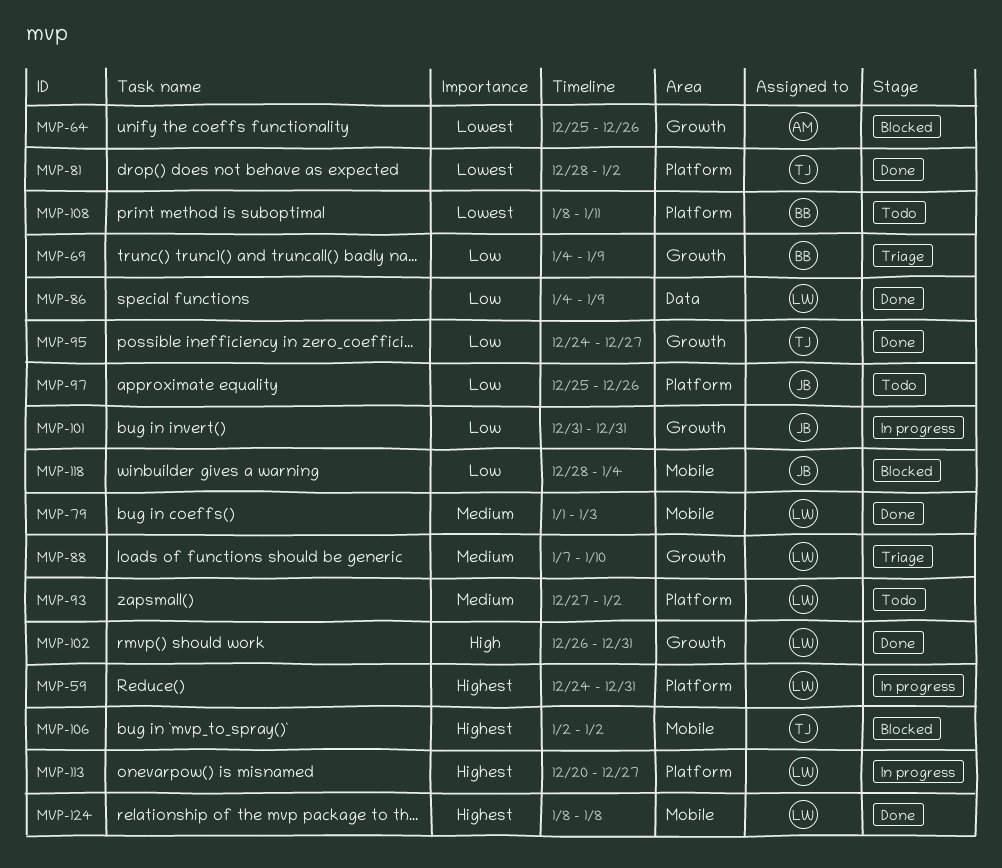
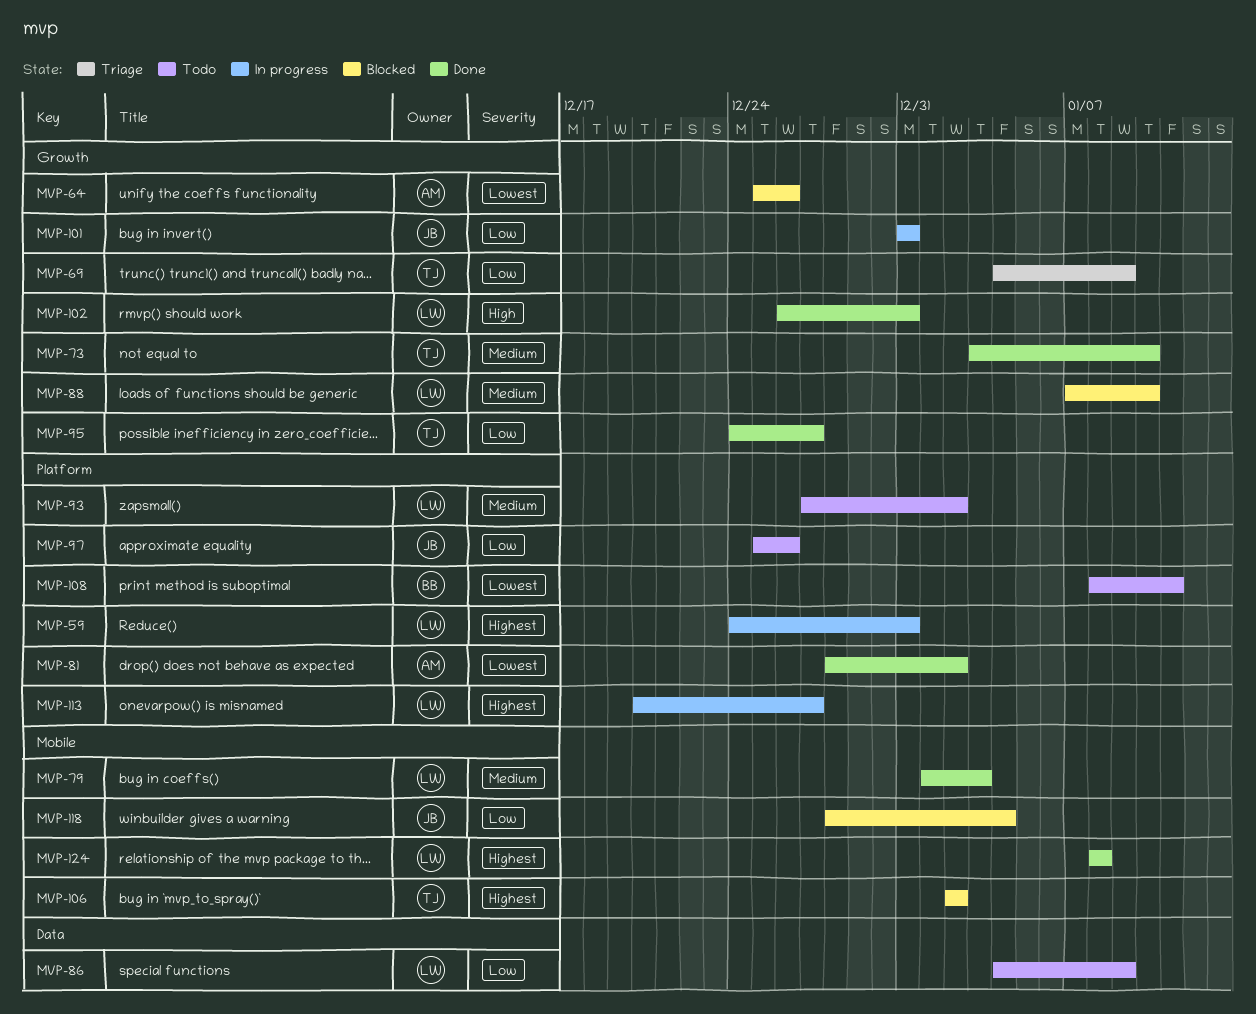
MVP-69, owner: BB -> TJ
MVP-73: none -> present
MVP-81, owner: TJ -> AM
MVP-86, status: Done -> Todo
MVP-88, status: Triage -> Blocked

